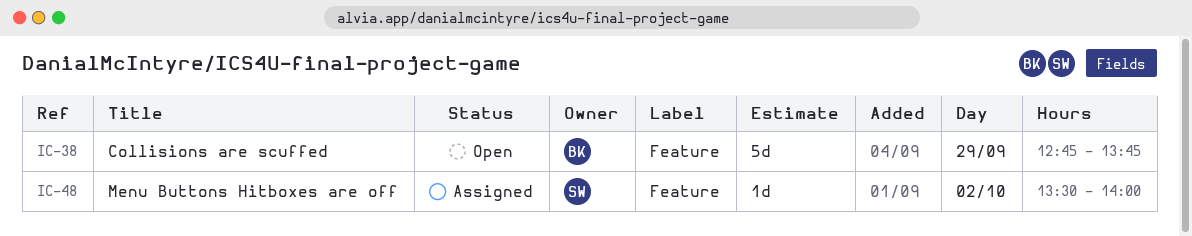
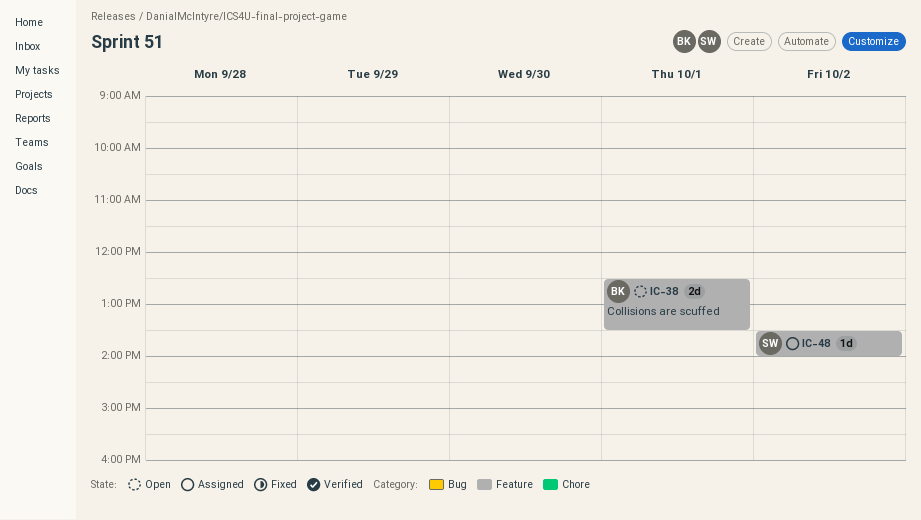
IC-38, estimate: 5d -> 2d
IC-38, day: Sep 29 -> Oct 1
IC-38, begins: 12:45 -> 12:30
IC-38, ends: 13:45 -> 13:30

